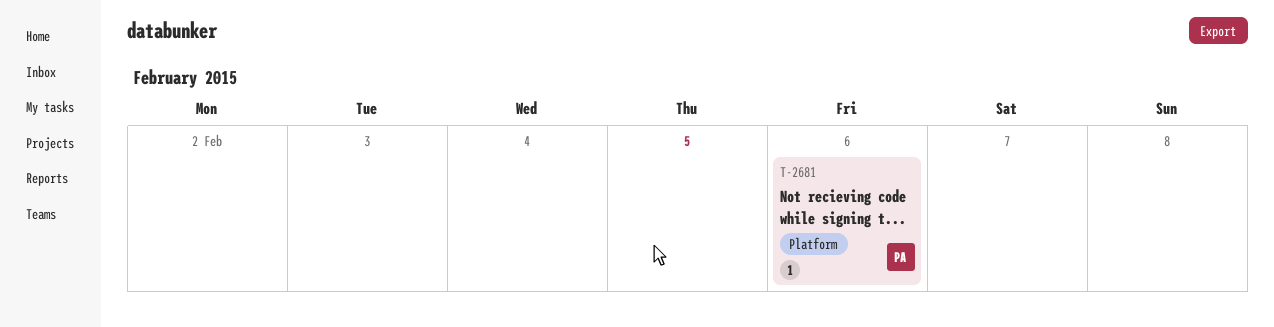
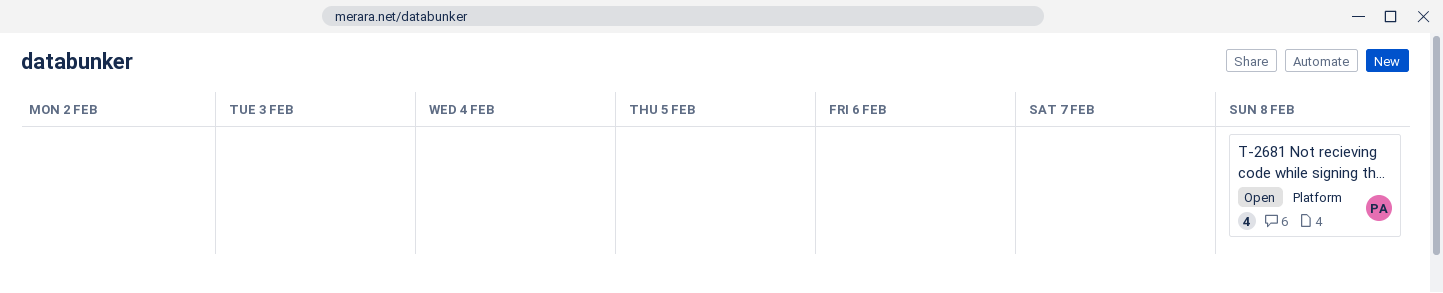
T-2681, estimate: 1 -> 4
T-2681, due: Feb 6 -> Feb 8

